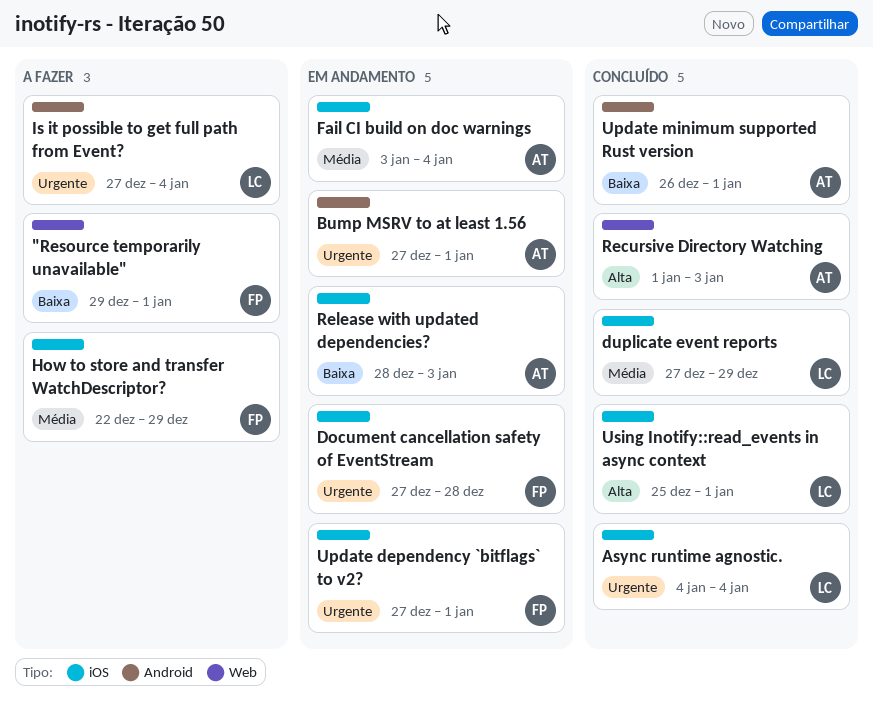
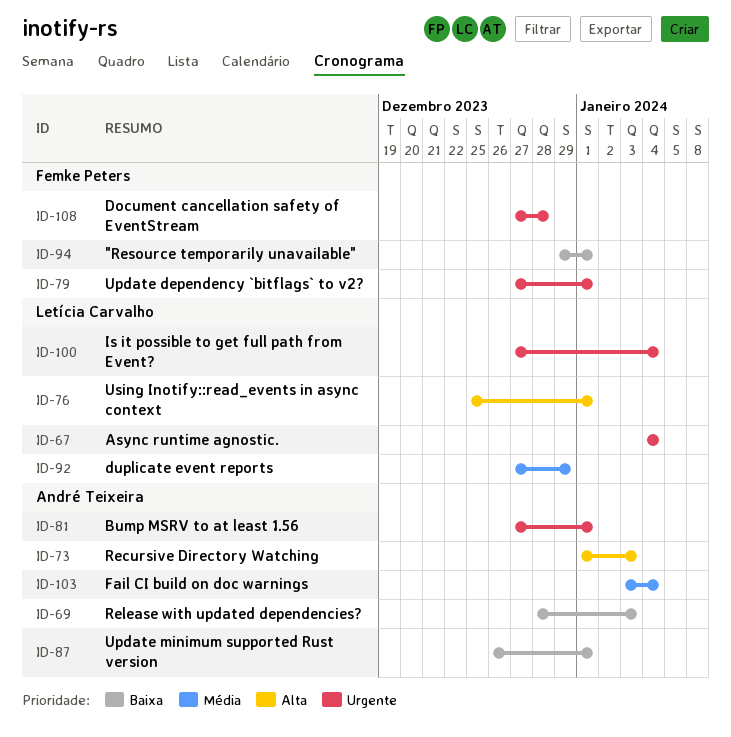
How to store and transfer WatchDescriptor?: present -> none

